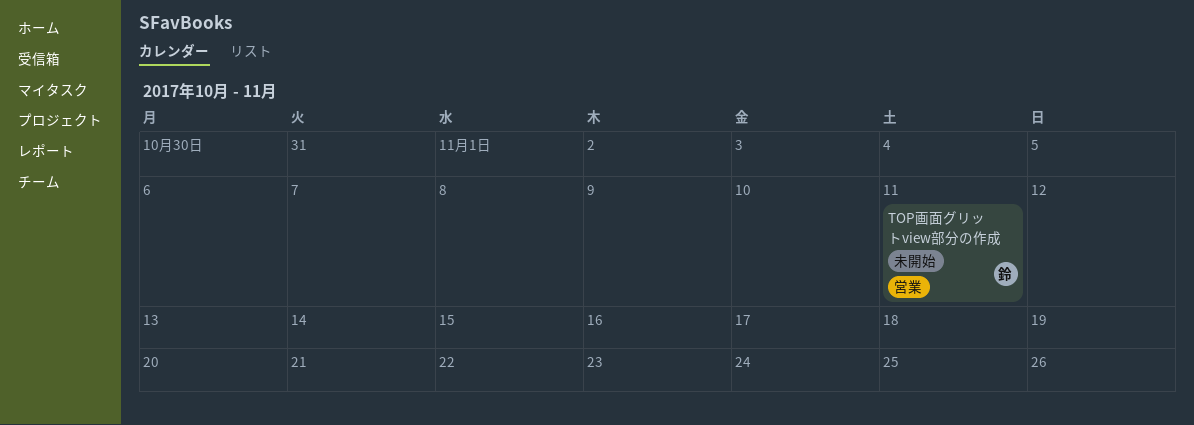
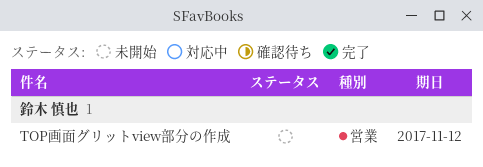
TOP画面グリットview部分の作成, due: Nov 11 -> Nov 12

